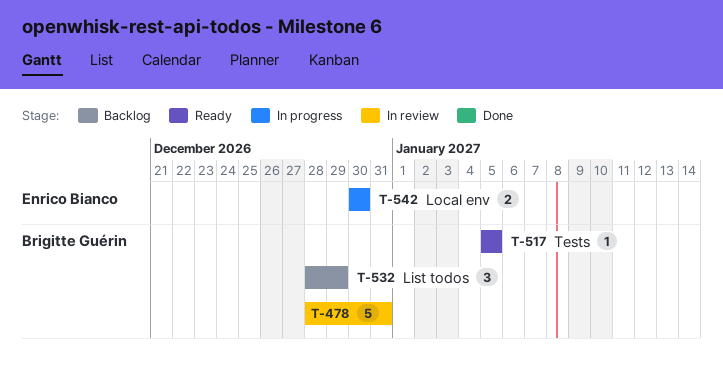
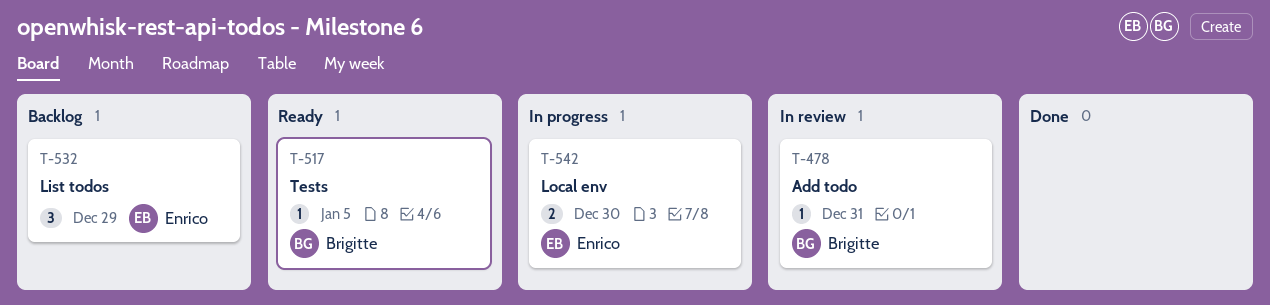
T-478, estimate: 5 -> 1
T-532, owner: Brigitte Guérin -> Enrico Bianco

